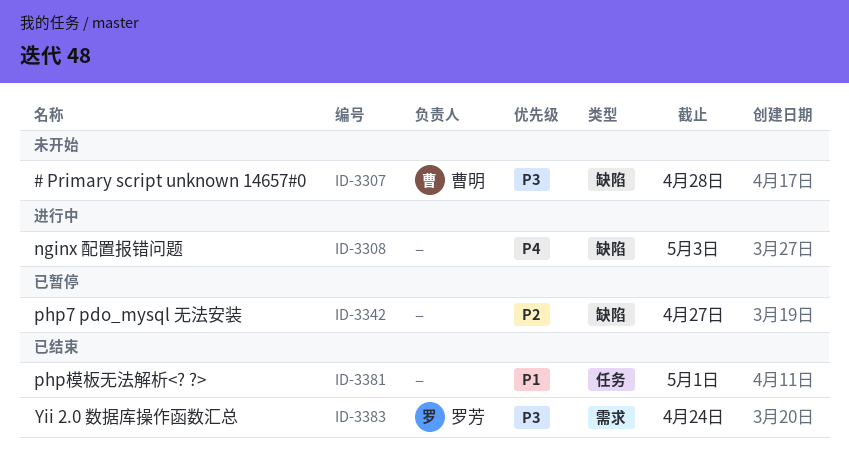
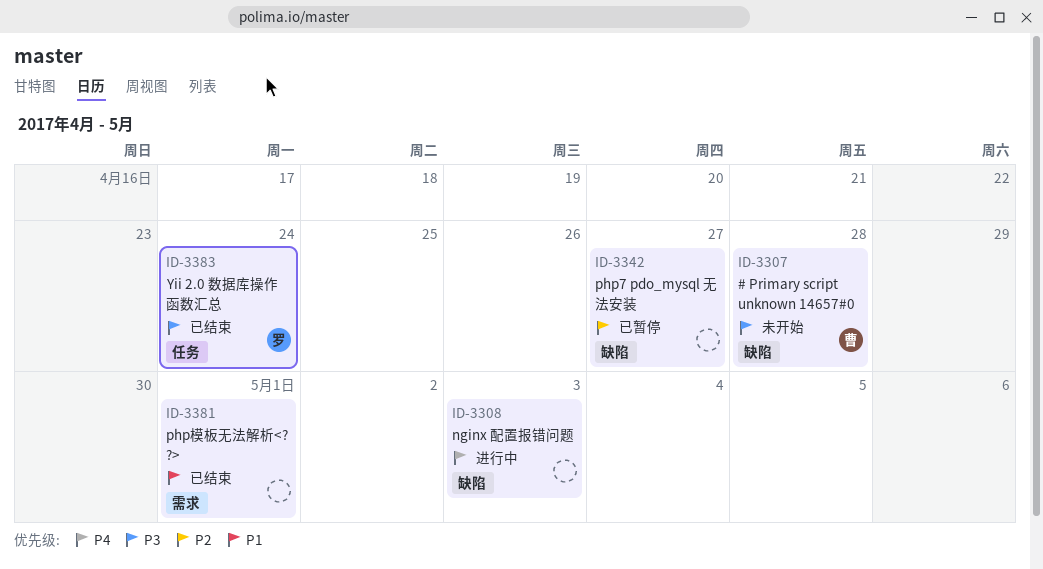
ID-3381, label: 任务 -> 需求
ID-3383, label: 需求 -> 任务

